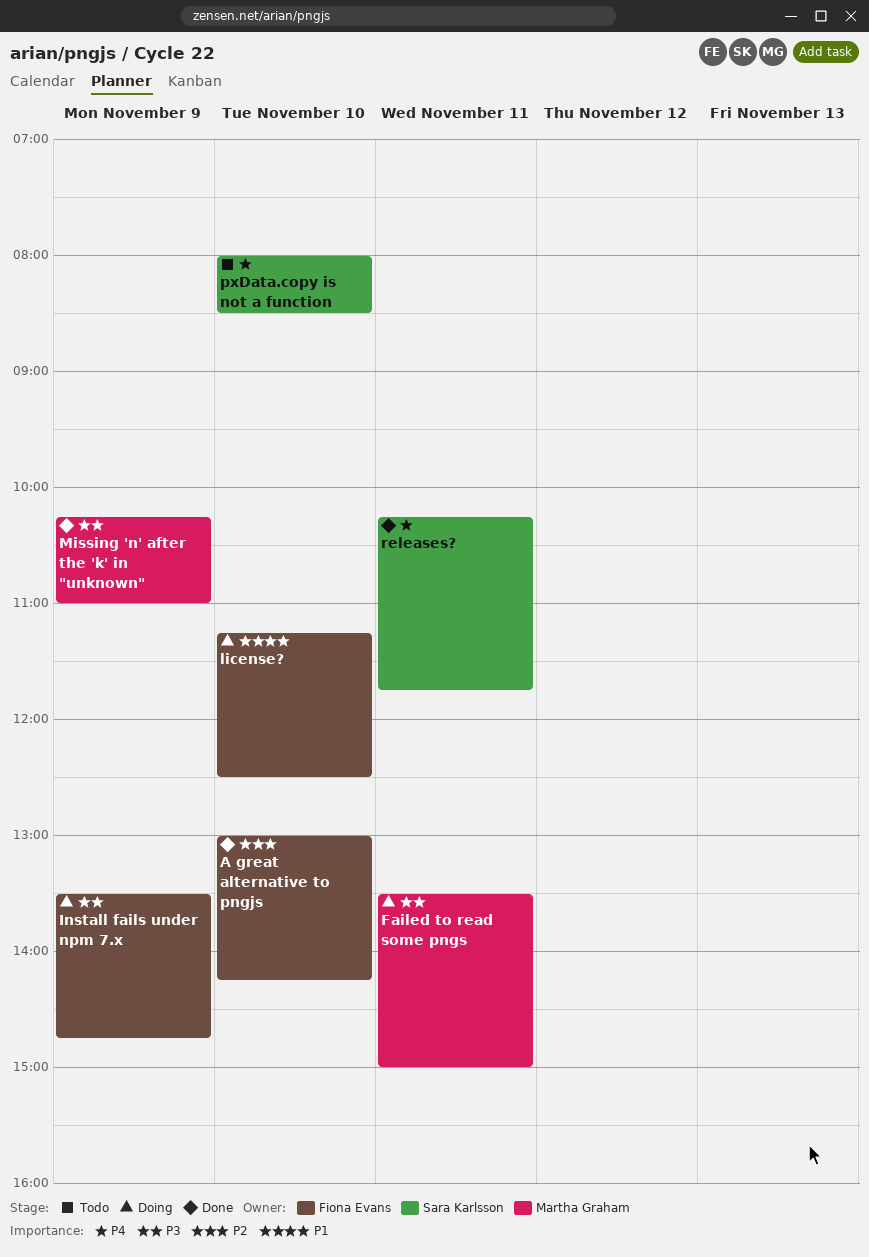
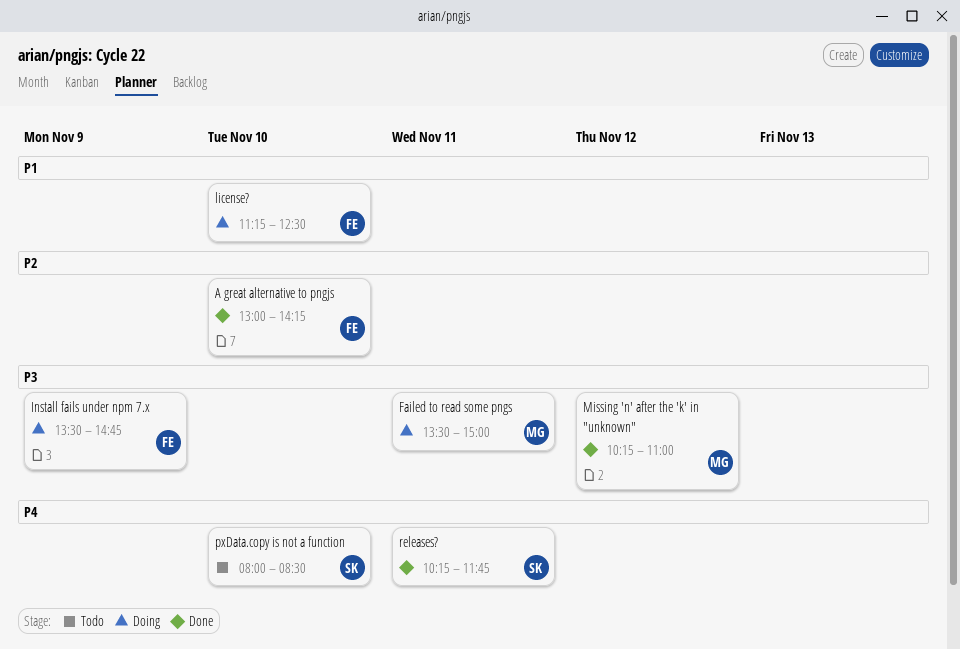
Missing 'n' after the 'k' in "unknown", day: Nov 9 -> Nov 12

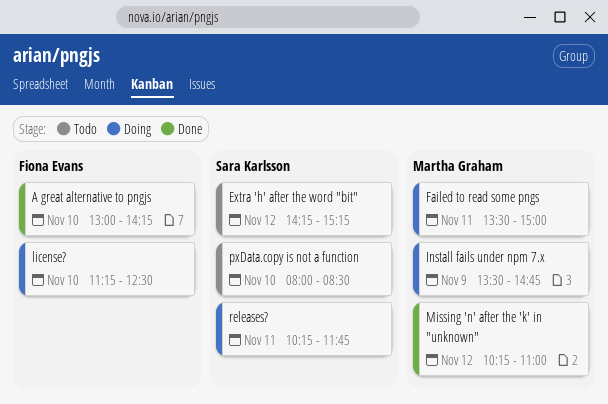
Extra 'h' after the word "bit": none -> present
Install fails under npm 7.x, owner: Fiona Evans -> Martha Graham
releases?, status: Done -> Doing

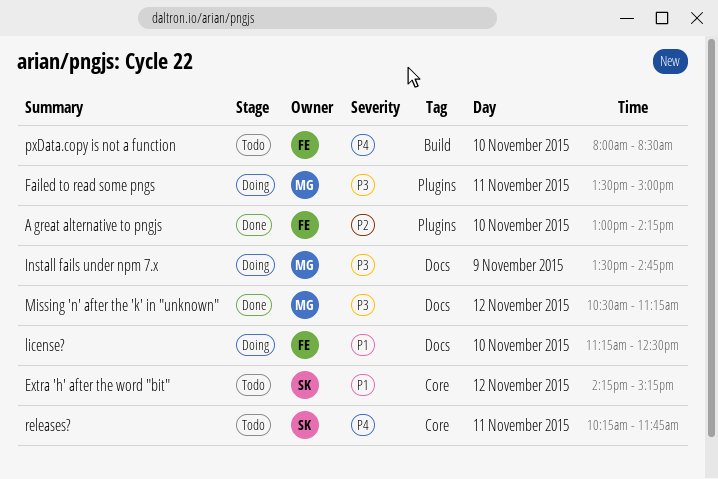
Missing 'n' after the 'k' in "unknown", begins: 10:15 -> 10:30
Missing 'n' after the 'k' in "unknown", ends: 11:00 -> 11:15
pxData.copy is not a function, owner: Sara Karlsson -> Fiona Evans
releases?, status: Doing -> Todo

